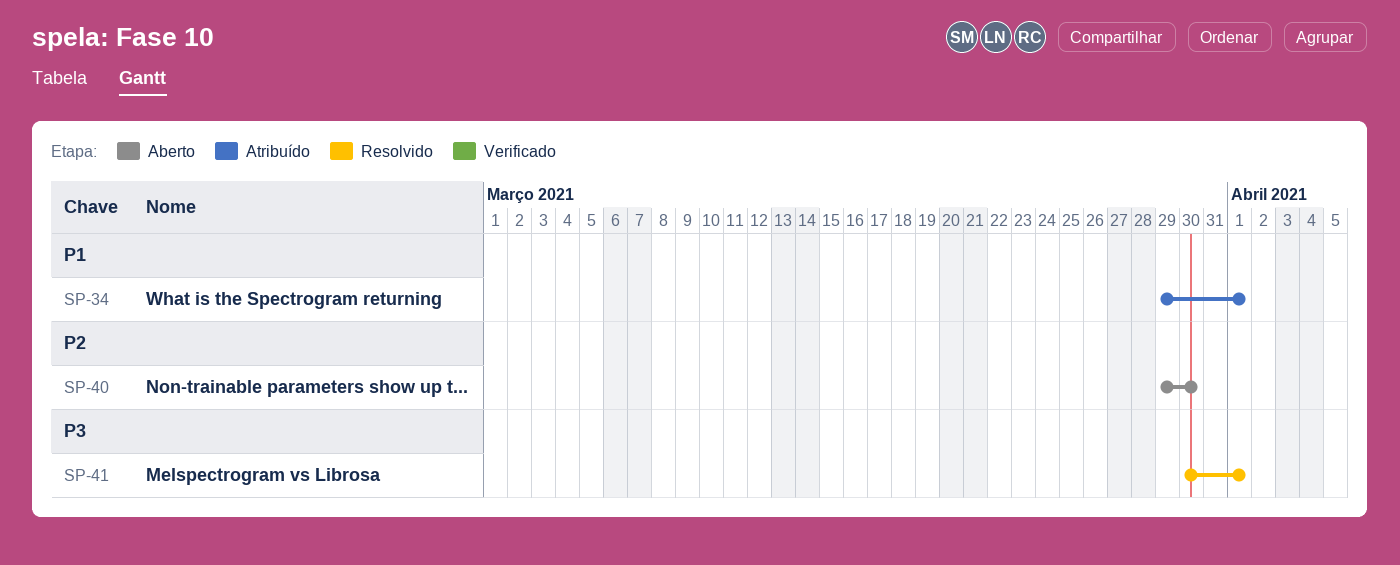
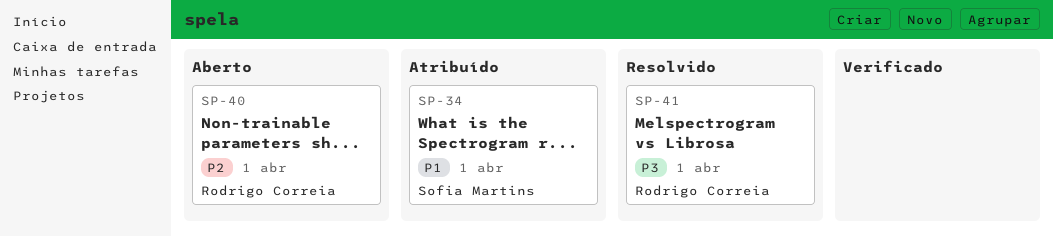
SP-40, due: Mar 30 -> Apr 1

